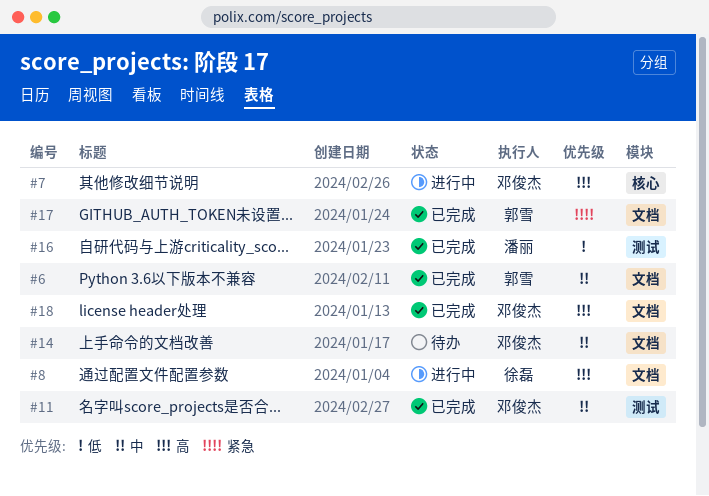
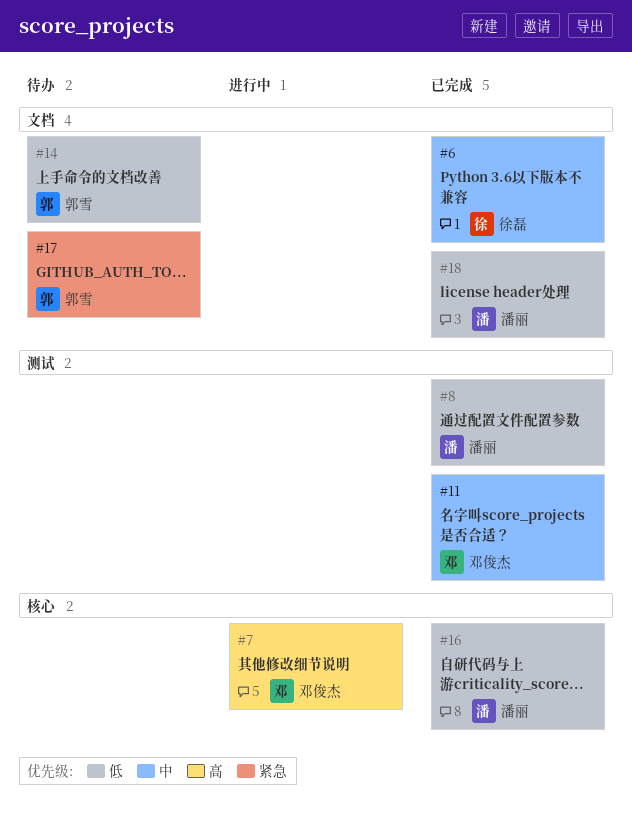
#6, owner: 郭雪 -> 徐磊
#8, status: 进行中 -> 已完成
#8, owner: 徐磊 -> 潘丽
#8, priority: 高 -> 低
#8, label: 文档 -> 测试
#14, owner: 邓俊杰 -> 郭雪
#14, priority: 中 -> 低
#16, label: 测试 -> 核心
#17, status: 已完成 -> 待办
#18, owner: 邓俊杰 -> 潘丽
#18, priority: 高 -> 低

